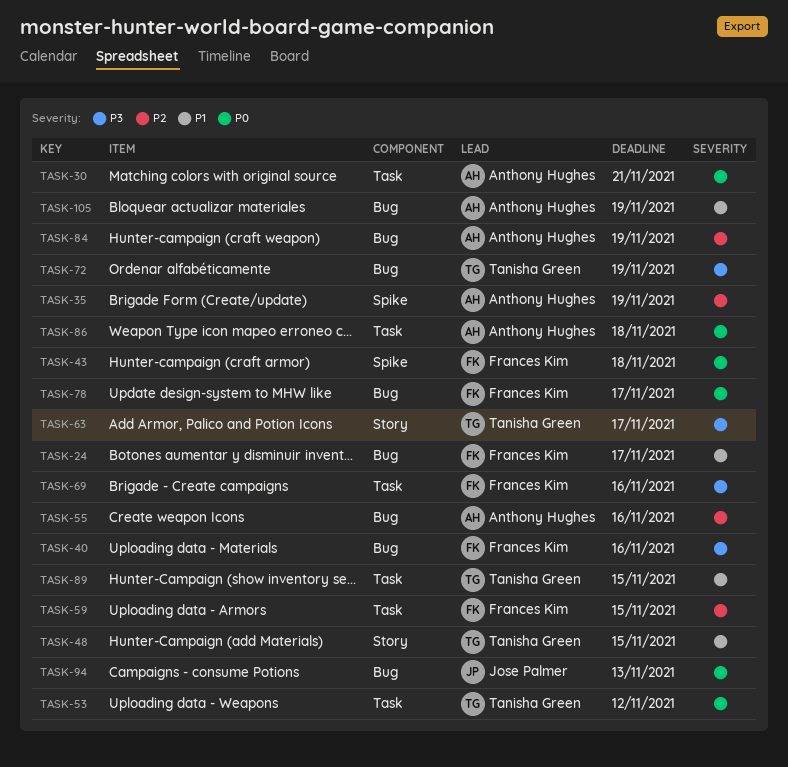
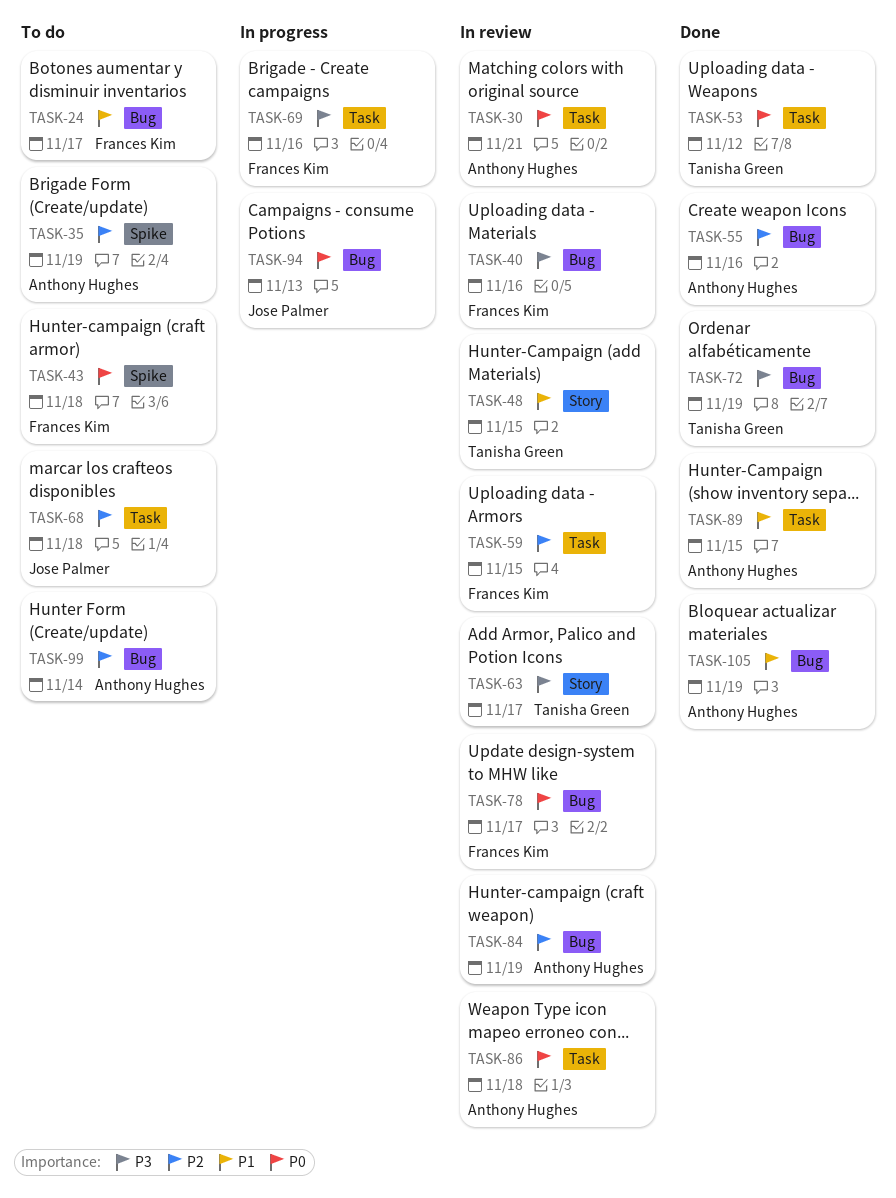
TASK-68: none -> present
TASK-89, owner: Tanisha Green -> Anthony Hughes
TASK-99: none -> present

